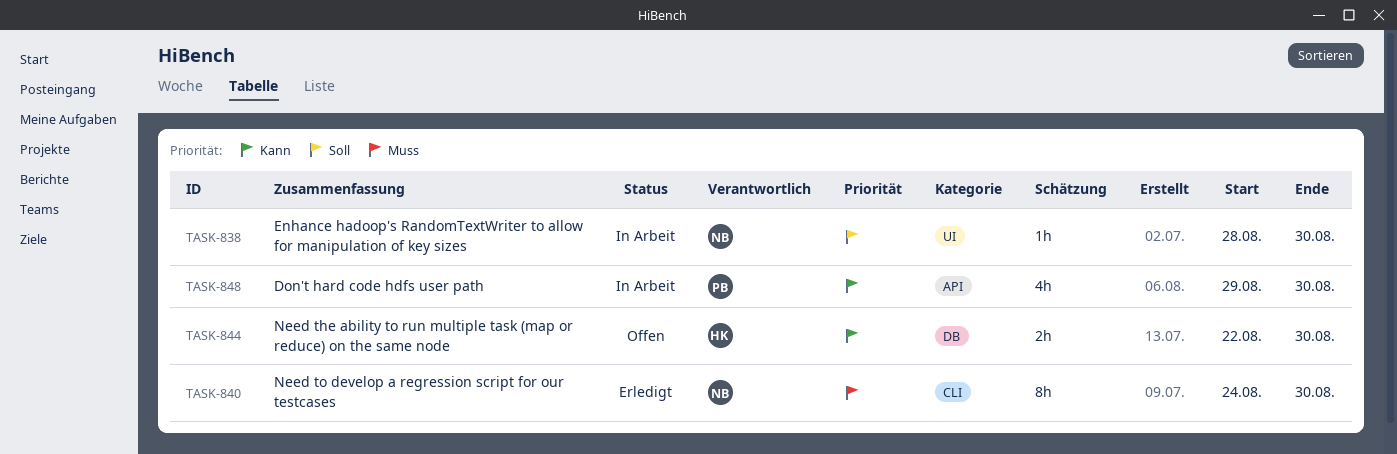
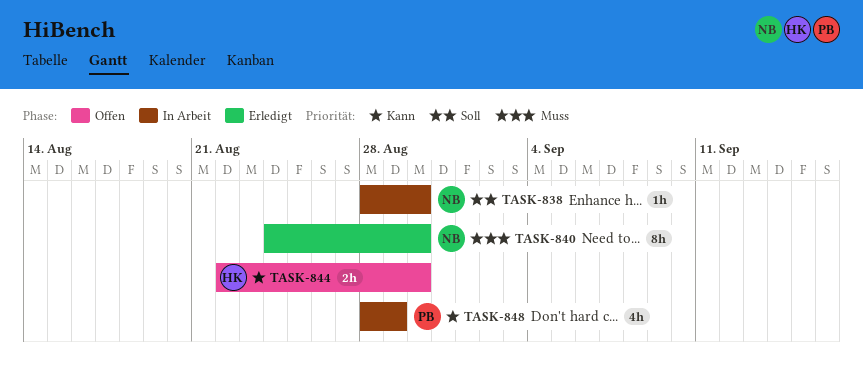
TASK-848, start: Aug 29 -> Aug 28
TASK-848, due: Aug 30 -> Aug 29

